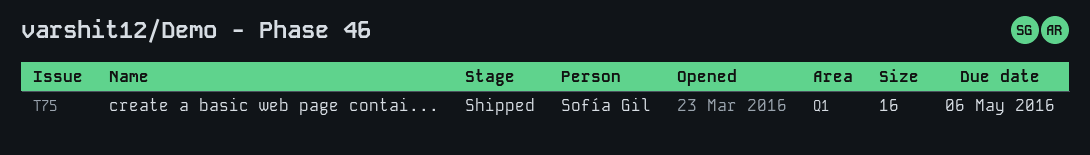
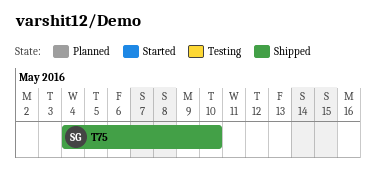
T75, due: May 6 -> May 10

